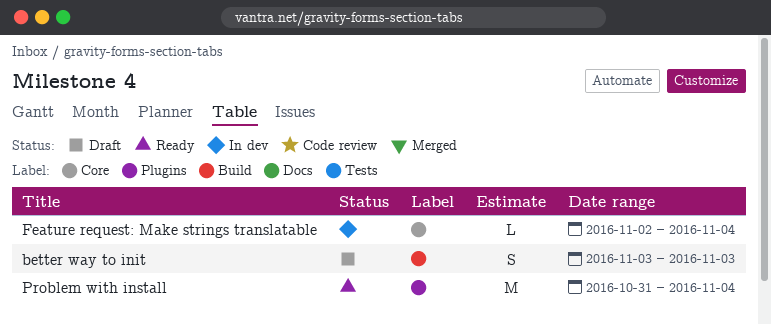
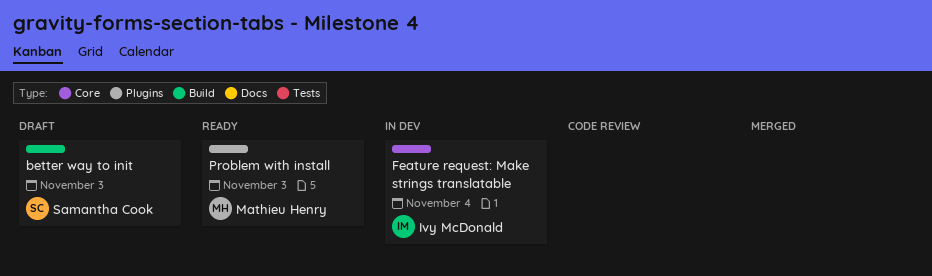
Problem with install, due: Nov 4 -> Nov 3

